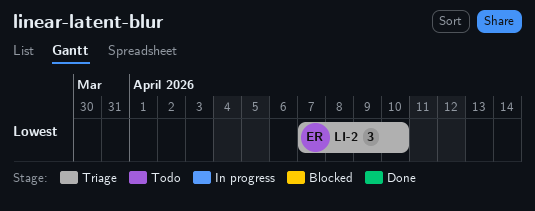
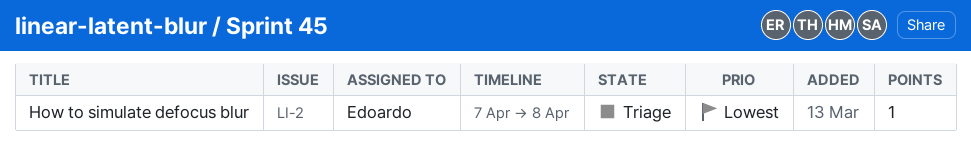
LI-2, estimate: 3 -> 1
LI-2, due: Apr 10 -> Apr 8

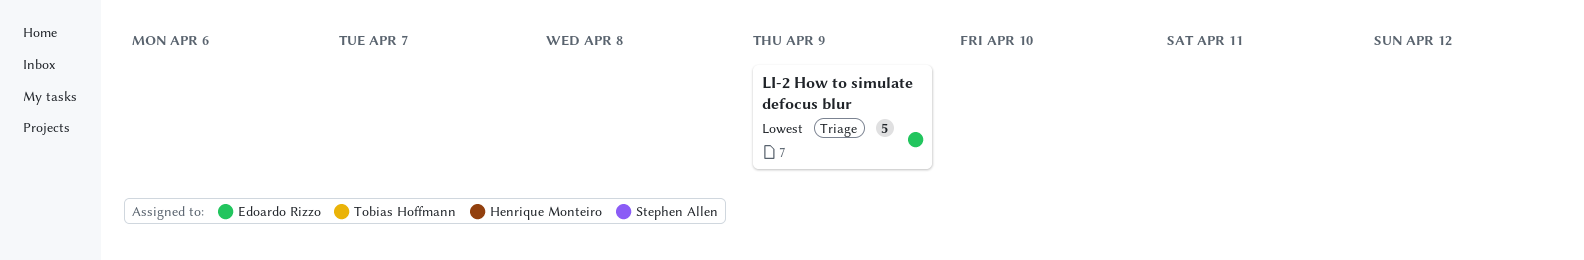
LI-2, estimate: 1 -> 5
LI-2, due: Apr 8 -> Apr 9

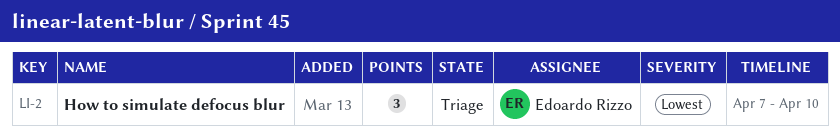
LI-2, estimate: 5 -> 3
LI-2, due: Apr 9 -> Apr 10

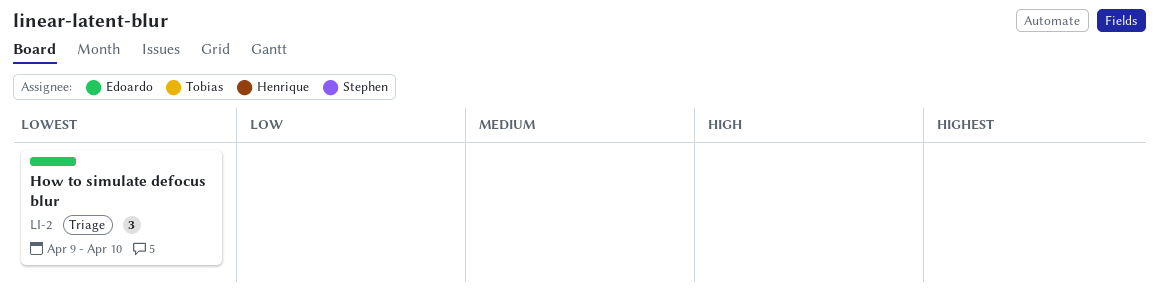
LI-2, start: Apr 7 -> Apr 9

